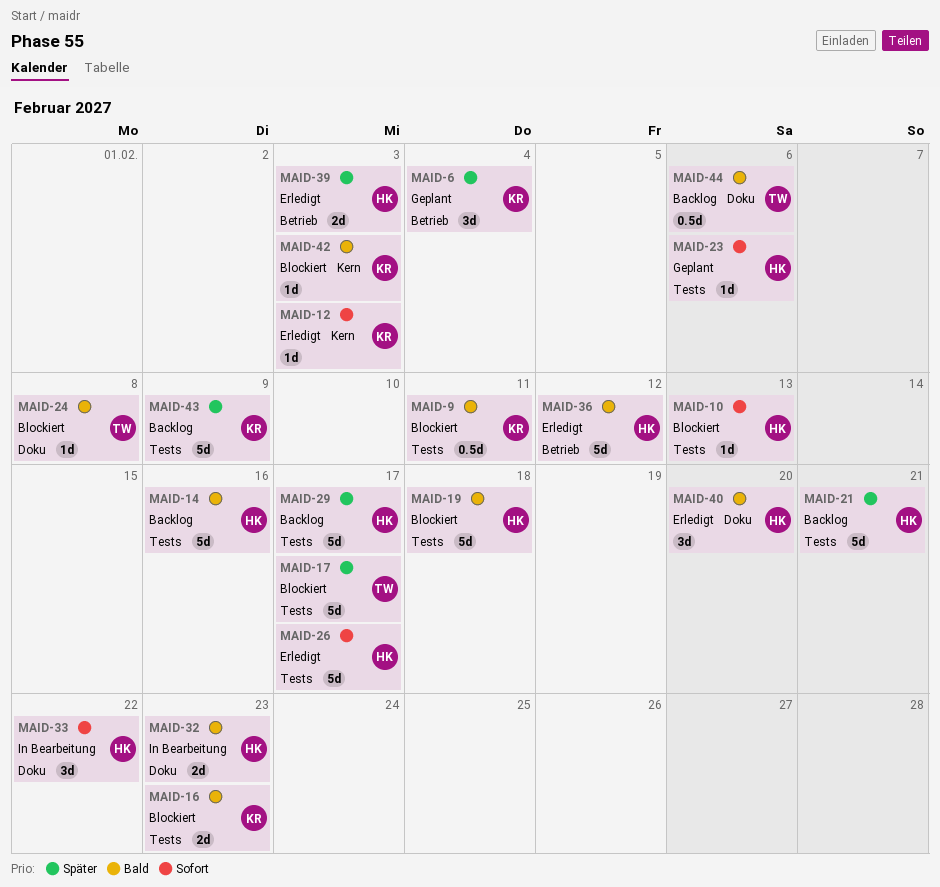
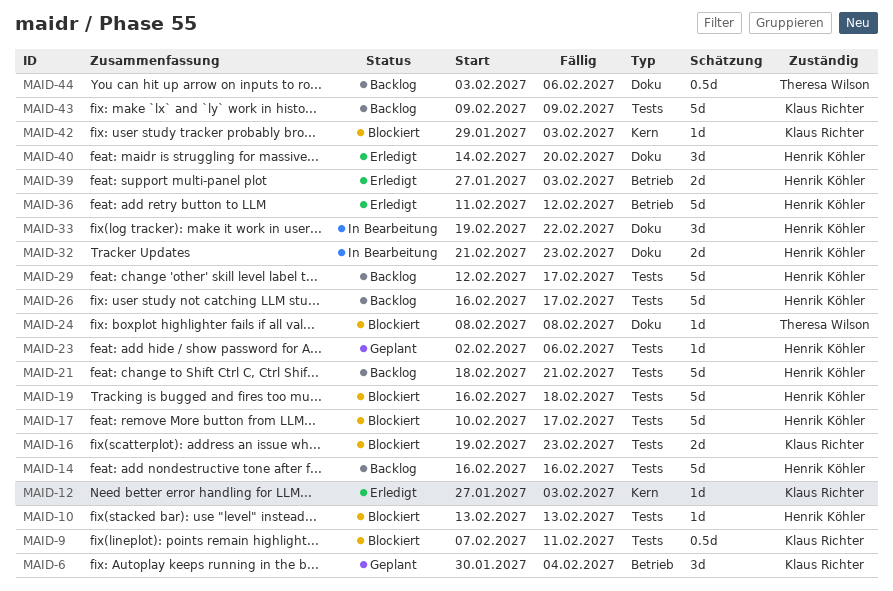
MAID-17, owner: Theresa Wilson -> Henrik Köhler
MAID-26, status: Erledigt -> Backlog

